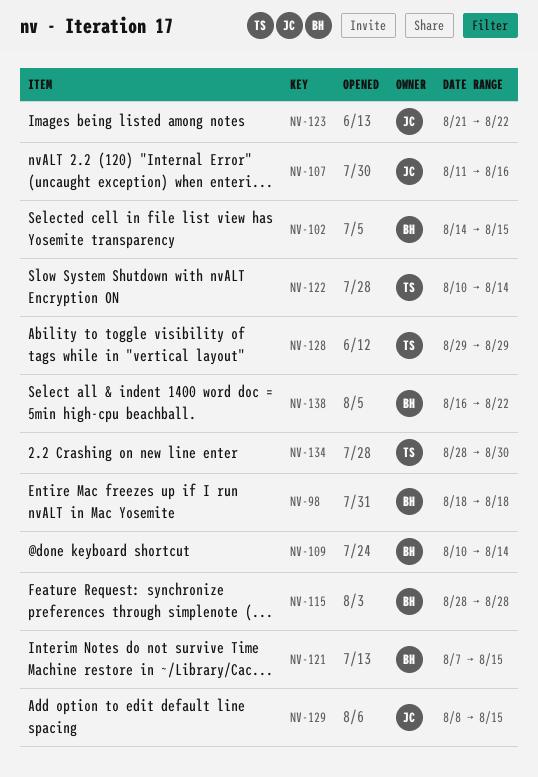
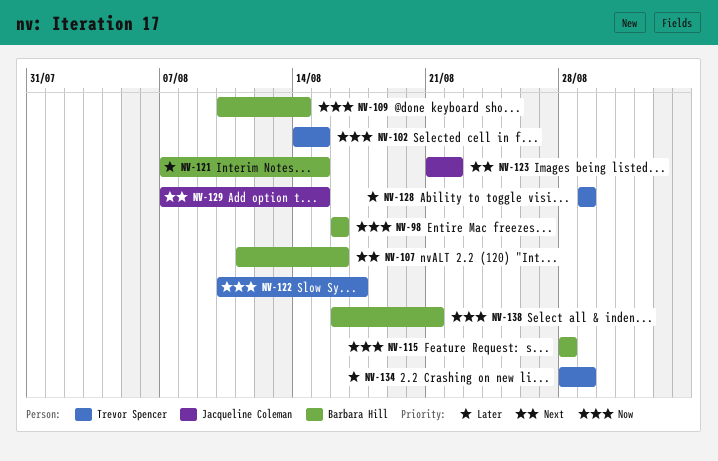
NV-98, start: Aug 18 -> Aug 16
NV-98, due: Aug 18 -> Aug 16
NV-102, owner: Barbara Hill -> Trevor Spencer
NV-107, owner: Jacqueline Coleman -> Barbara Hill
NV-122, due: Aug 14 -> Aug 17
NV-129, start: Aug 8 -> Aug 7
NV-134, due: Aug 30 -> Aug 29
NV-138, due: Aug 22 -> Aug 21

